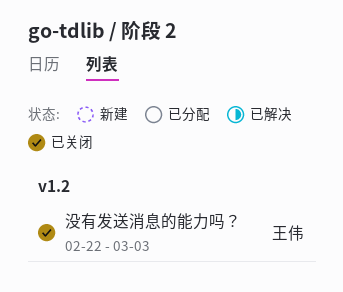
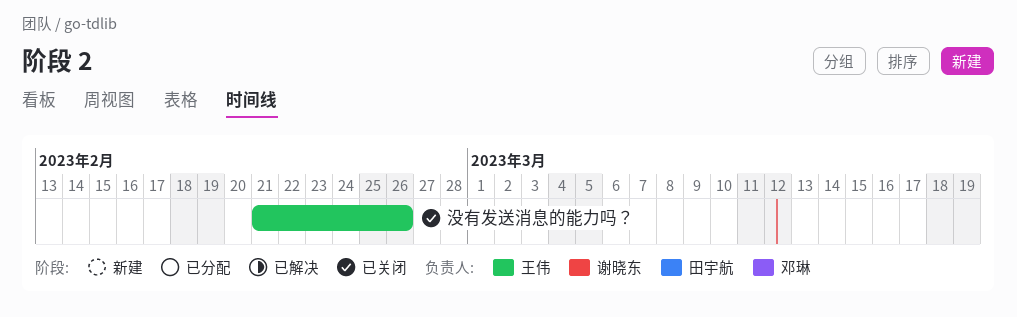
没有发送消息的能力吗？, start: Feb 22 -> Feb 21
没有发送消息的能力吗？, due: Mar 3 -> Feb 26

